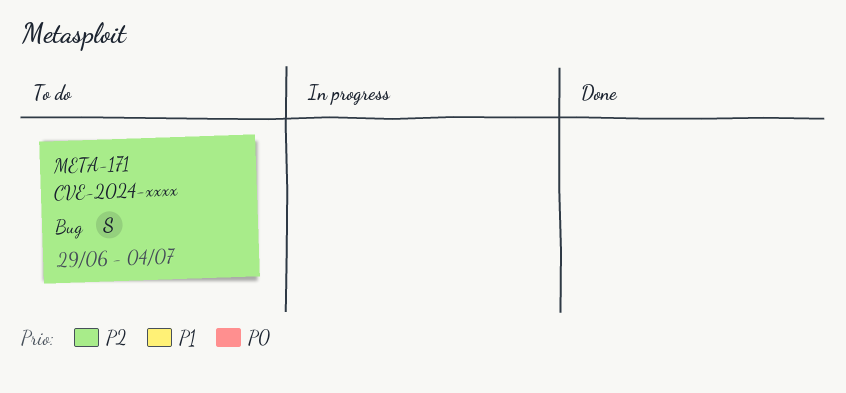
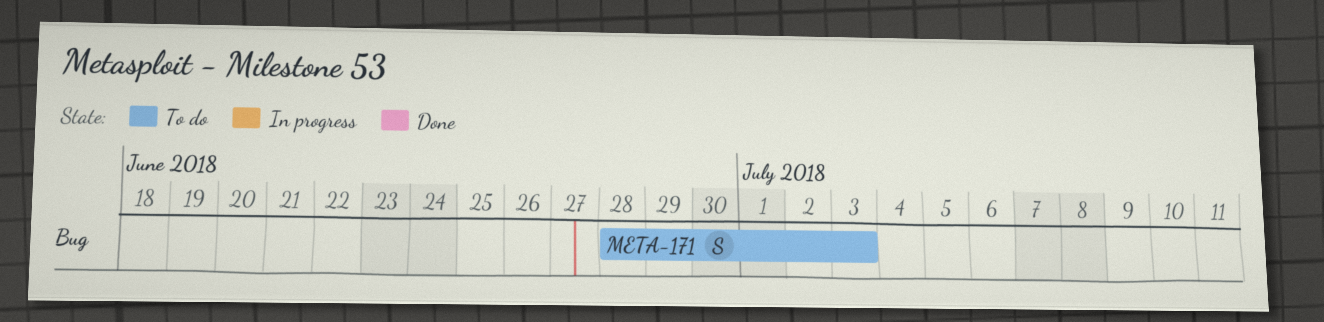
META-171, start: Jun 29 -> Jun 28
META-171, due: Jul 4 -> Jul 3

